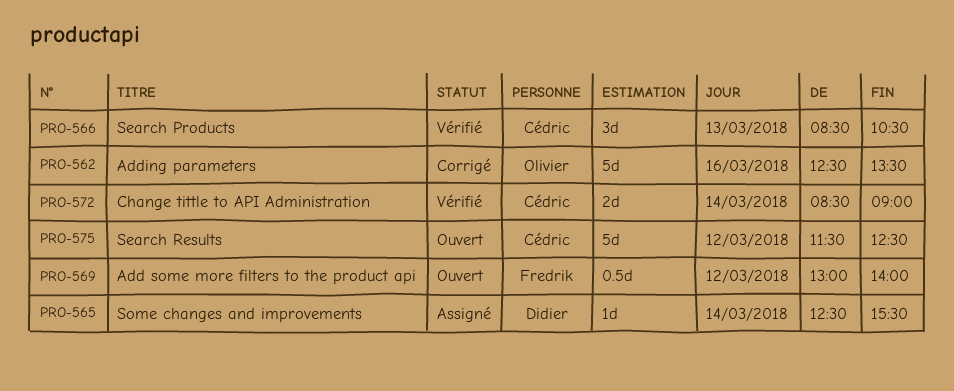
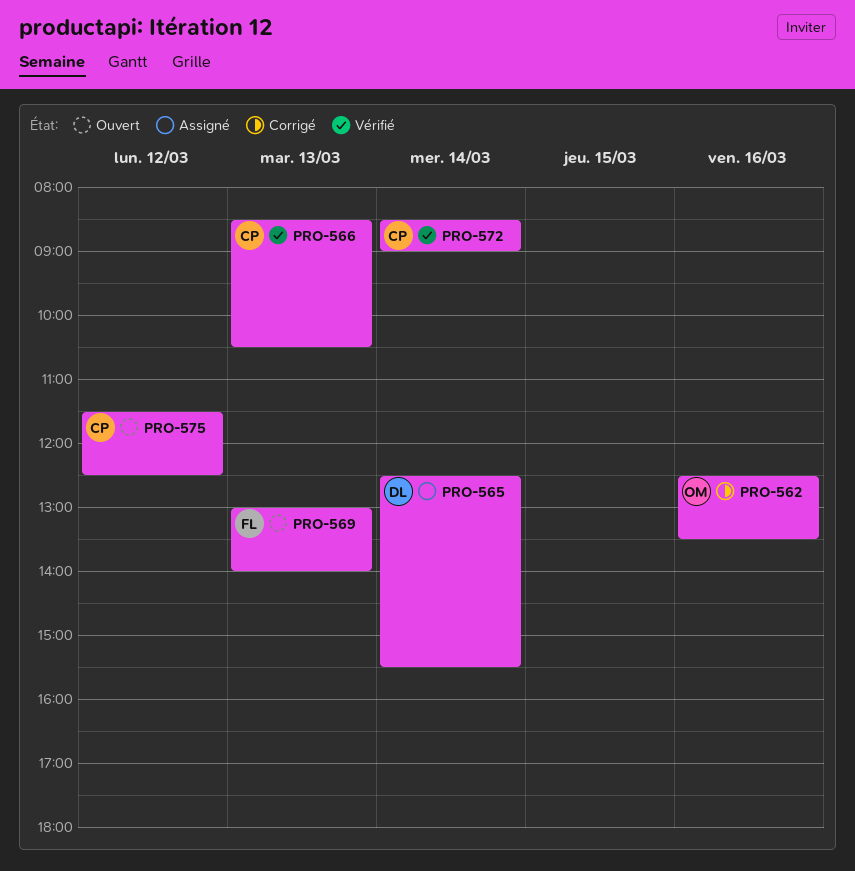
PRO-569, day: Mar 12 -> Mar 13

